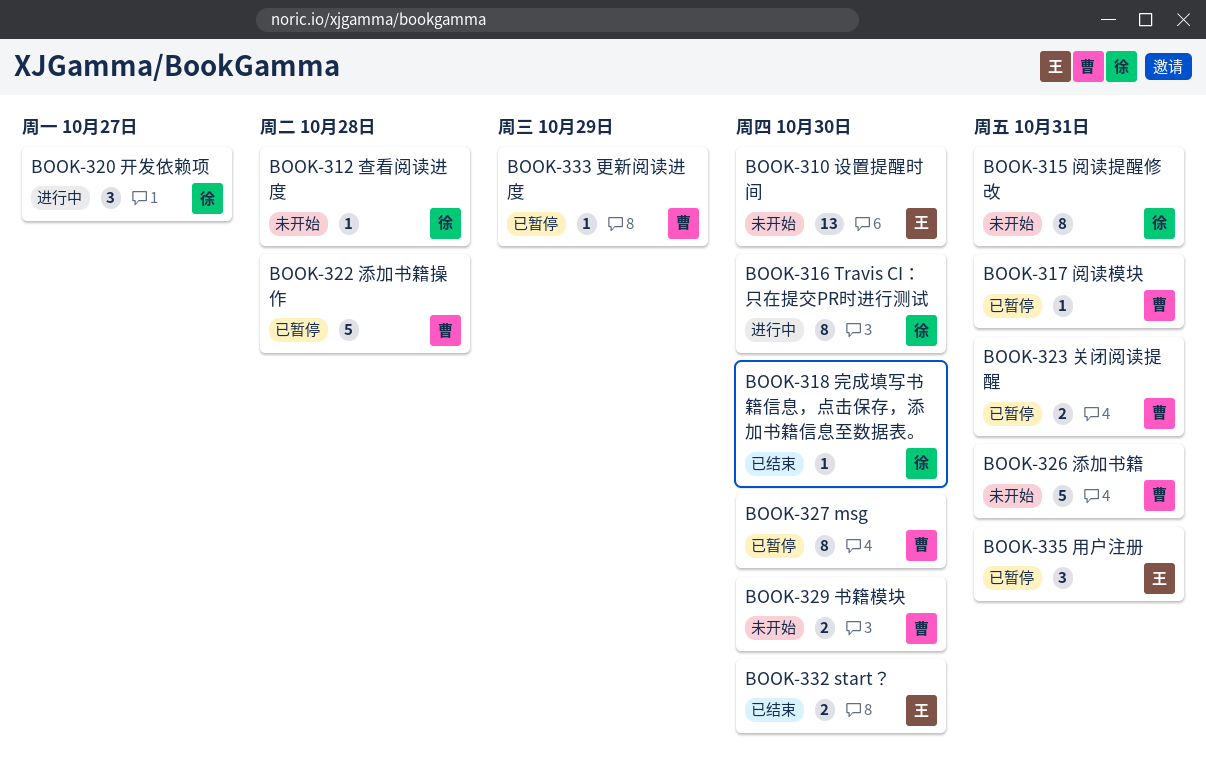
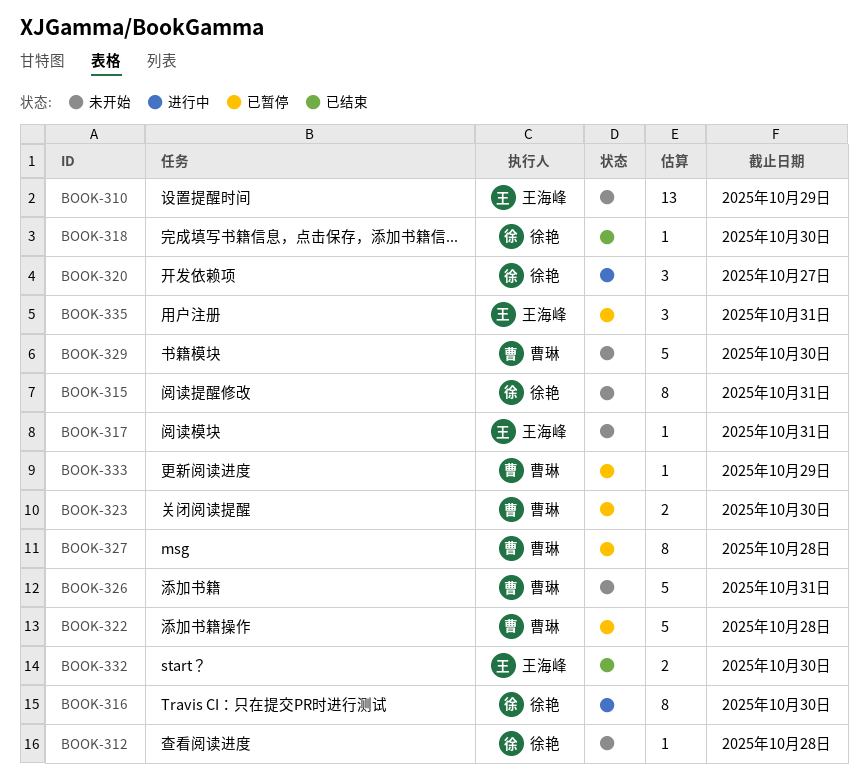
BOOK-310, due: Oct 30 -> Oct 29
BOOK-317, status: 已暂停 -> 未开始
BOOK-317, owner: 曹琳 -> 王海峰
BOOK-323, due: Oct 31 -> Oct 30
BOOK-327, due: Oct 30 -> Oct 28
BOOK-329, estimate: 2 -> 5

